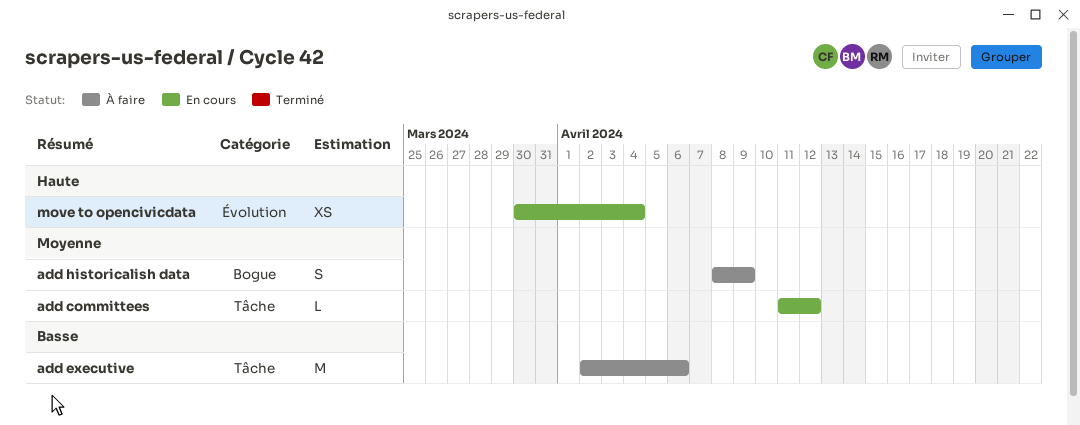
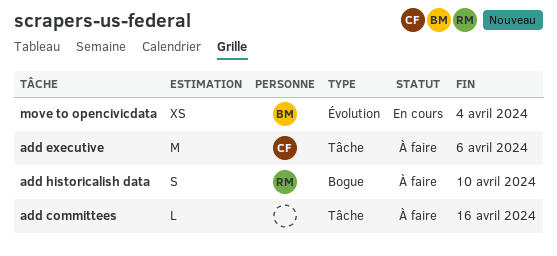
add committees, status: En cours -> À faire
add committees, due: Apr 12 -> Apr 16
add historicalish data, due: Apr 9 -> Apr 10

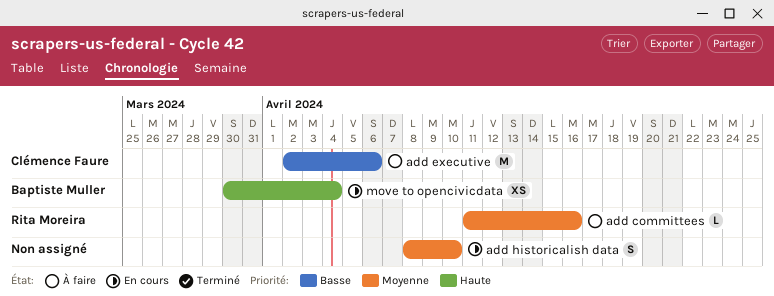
add committees, owner: none -> Rita Moreira
add historicalish data, status: À faire -> En cours
add historicalish data, owner: Rita Moreira -> none

